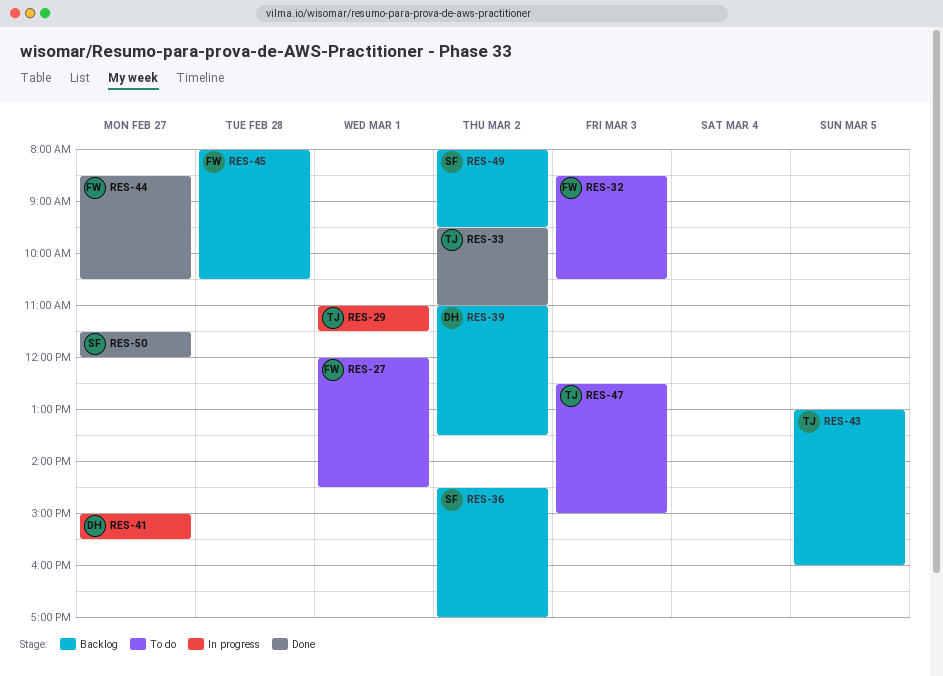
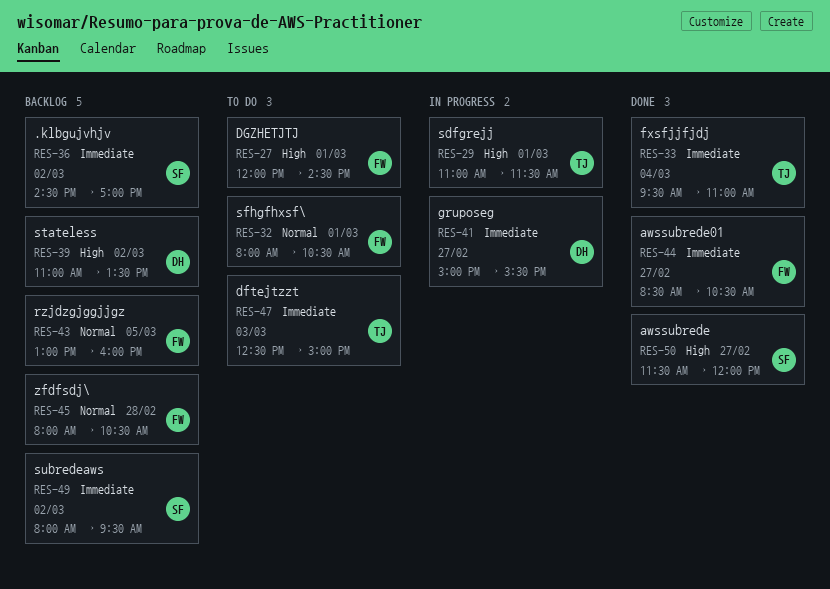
RES-32, day: Mar 3 -> Mar 1
RES-32, begins: 08:30 -> 08:00
RES-33, day: Mar 2 -> Mar 4
RES-43, owner: TJ -> FW

